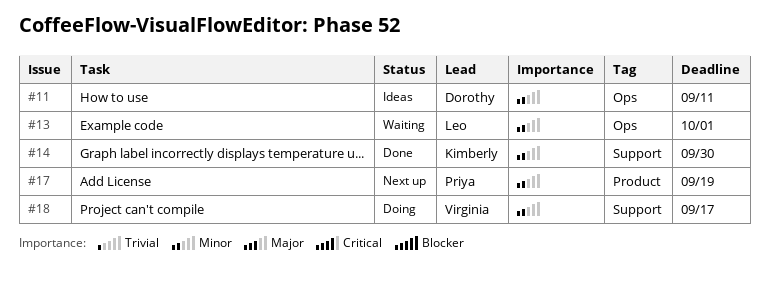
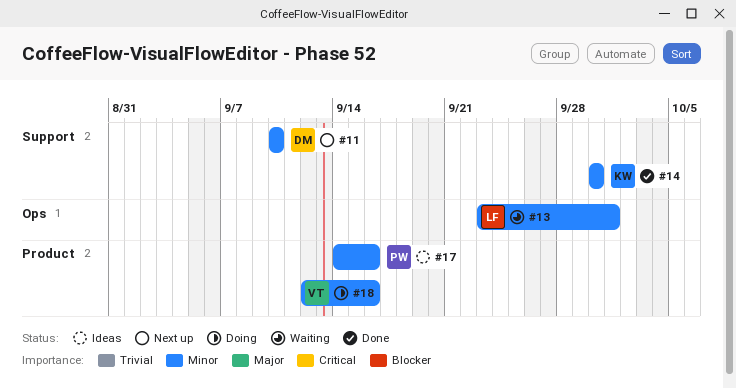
#11, status: Ideas -> Next up
#11, label: Ops -> Support
#11, due: Sep 11 -> Sep 10
#17, status: Next up -> Ideas
#17, due: Sep 19 -> Sep 16
#18, label: Support -> Product
#18, due: Sep 17 -> Sep 16

